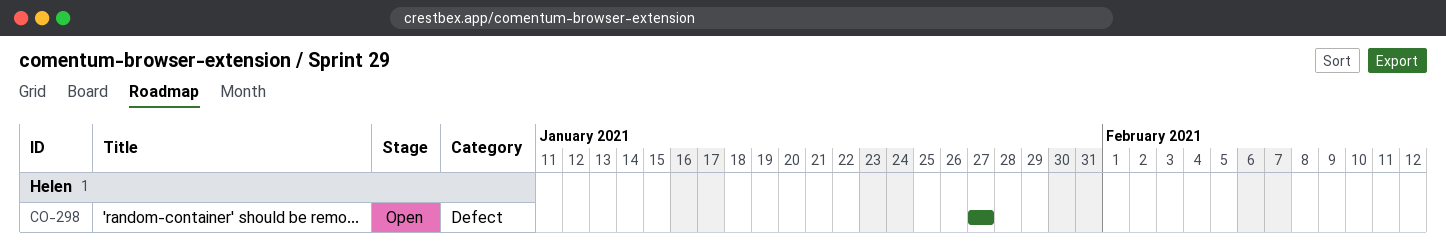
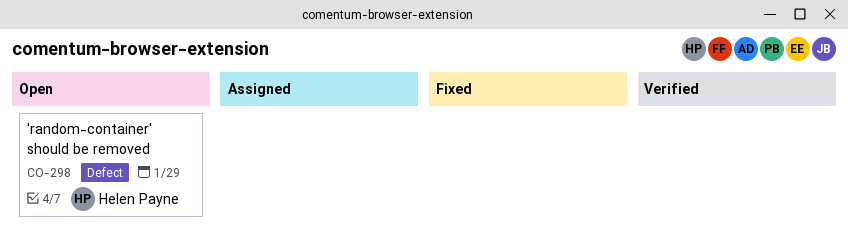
CO-298, due: Jan 27 -> Jan 29

